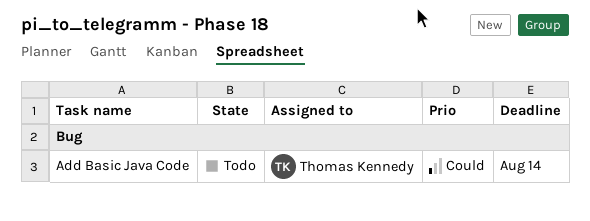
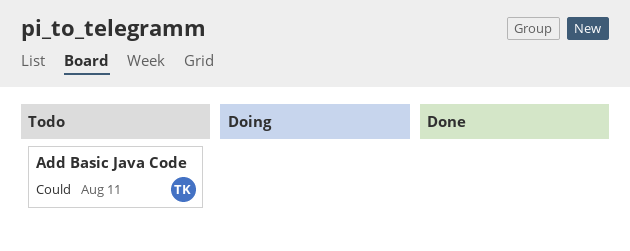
Add Basic Java Code, due: Aug 14 -> Aug 11

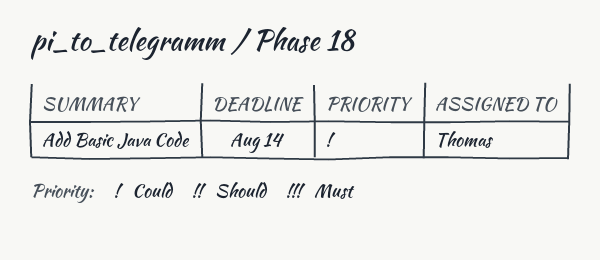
Add Basic Java Code, due: Aug 11 -> Aug 14

